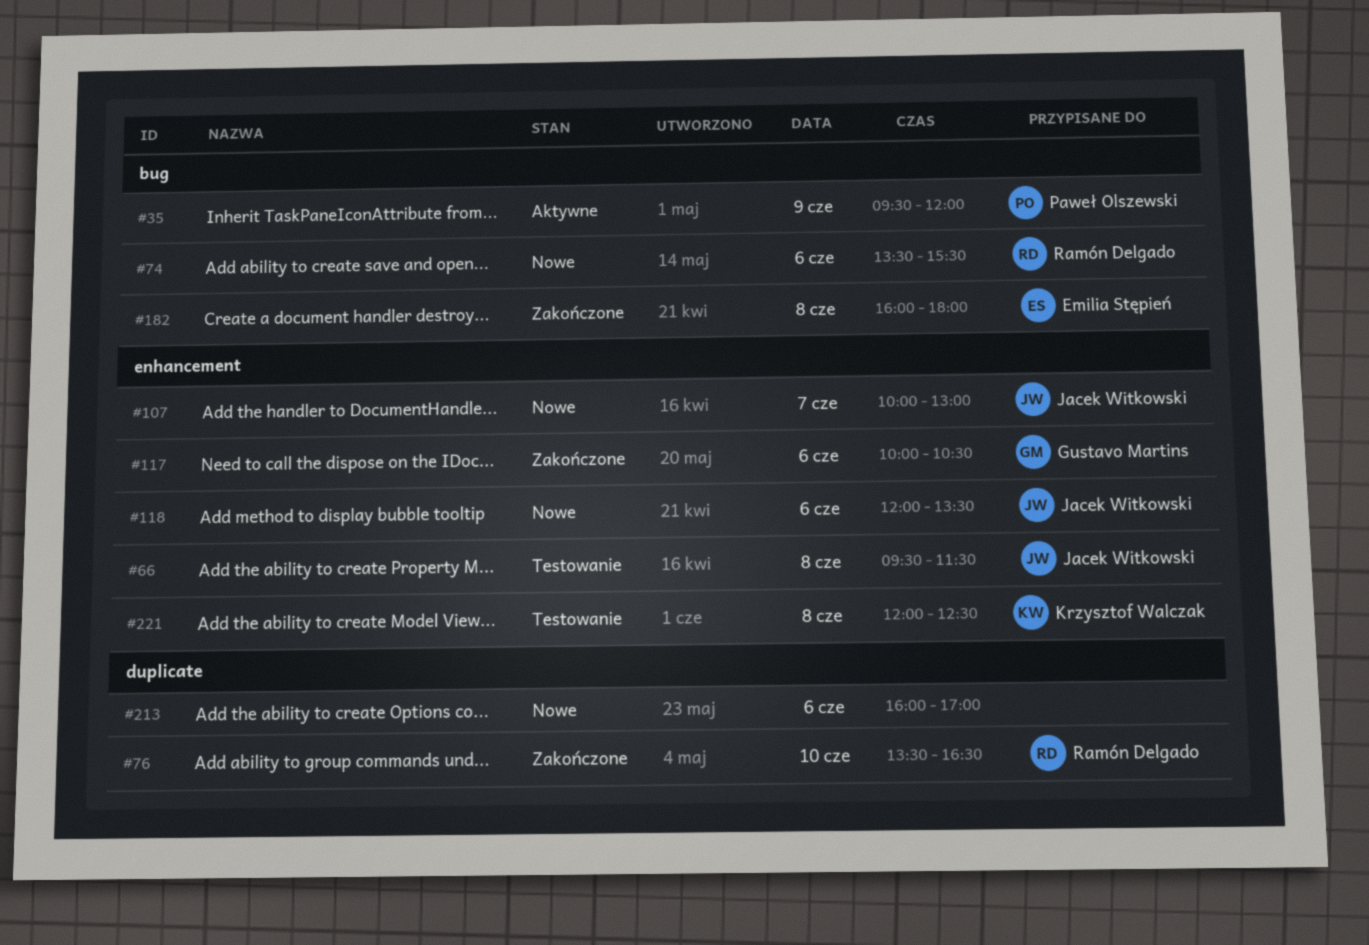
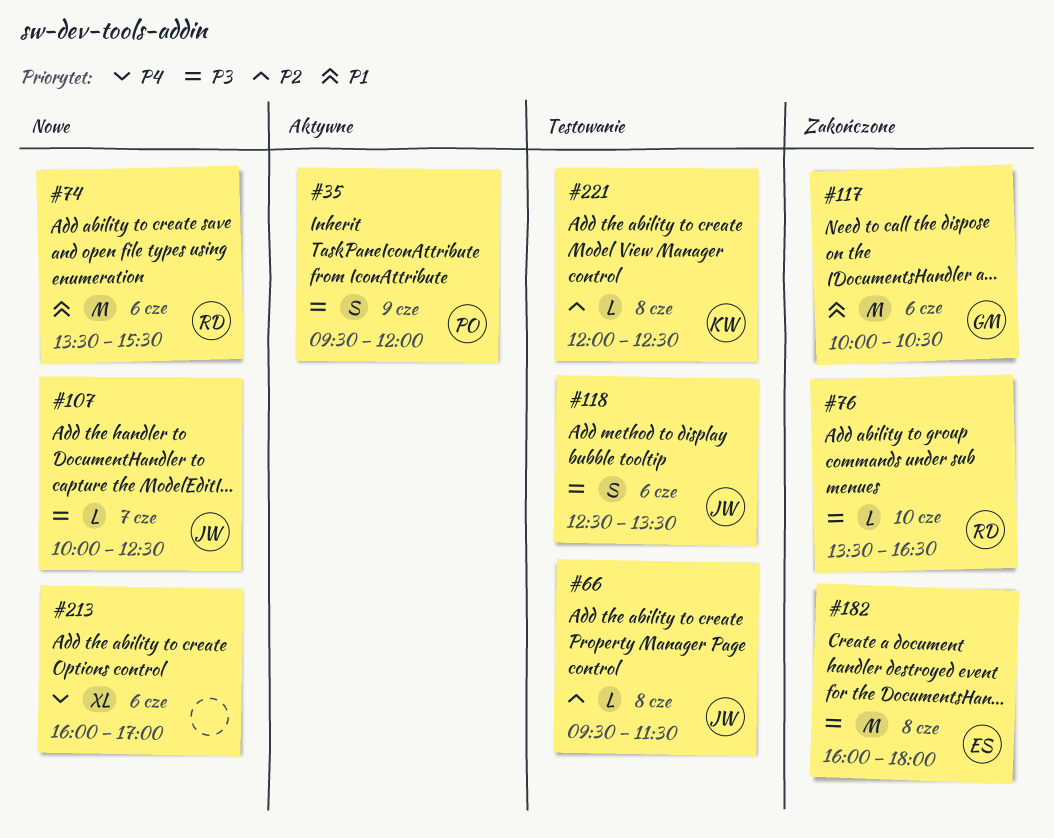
#107, ends: 13:00 -> 12:30
#118, status: Nowe -> Testowanie
#118, begins: 12:00 -> 12:30

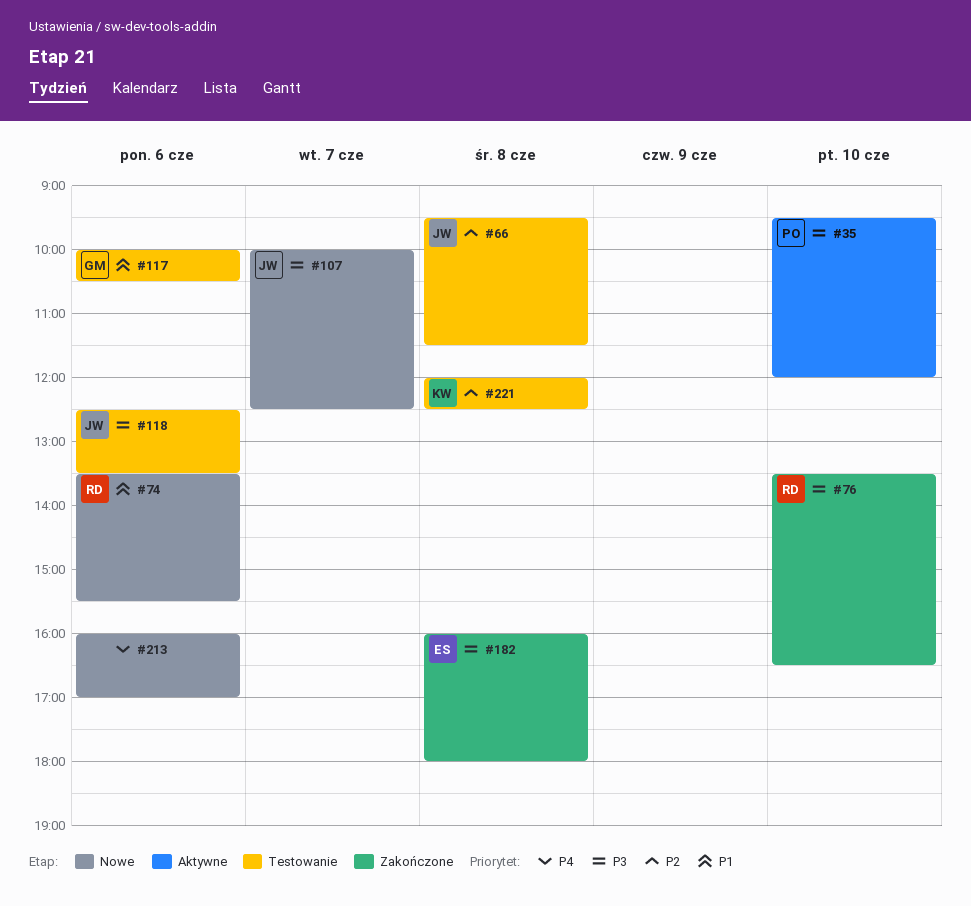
#35, day: Jun 9 -> Jun 10
#117, status: Zakończone -> Testowanie

